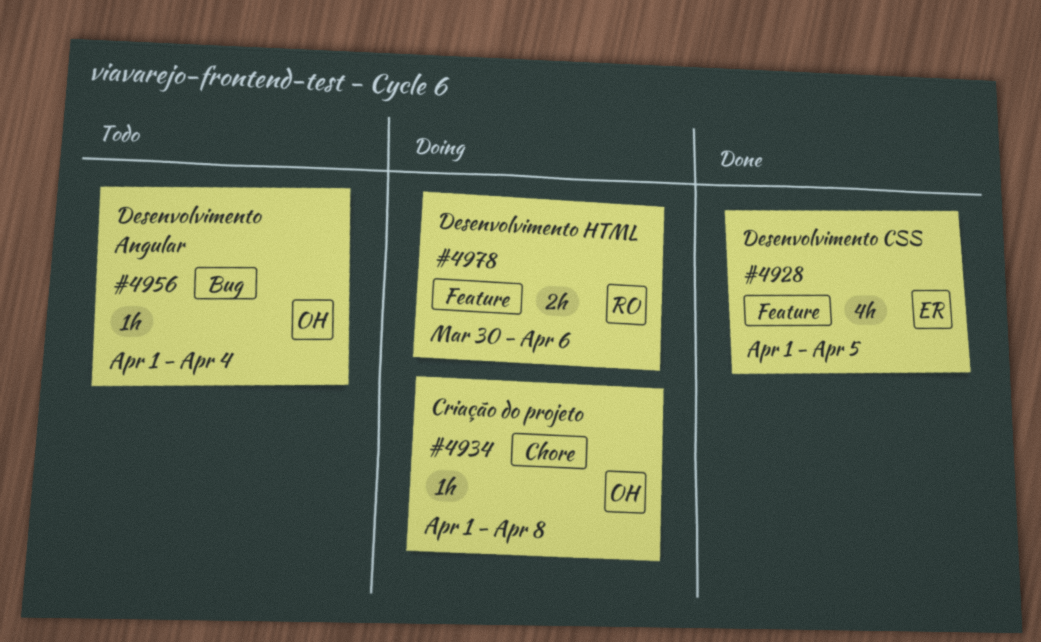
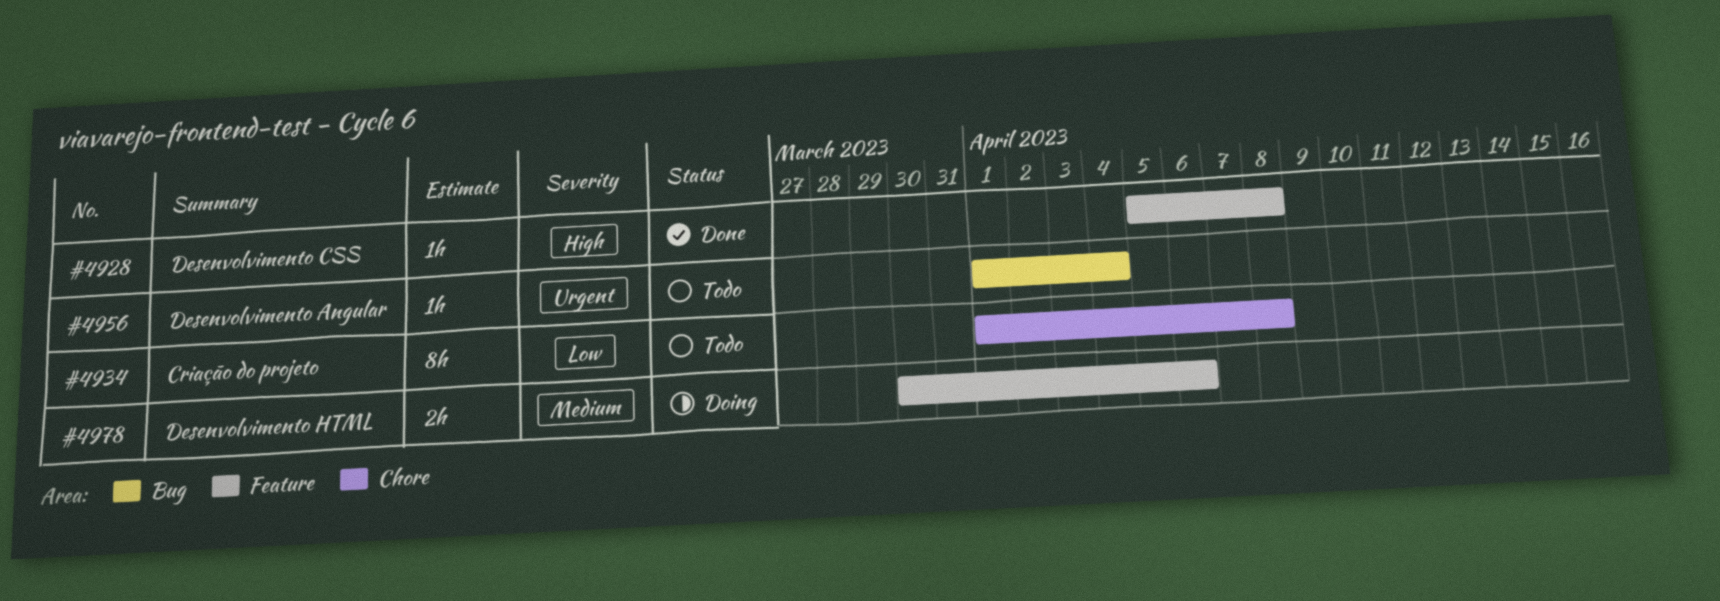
#4928, estimate: 4h -> 1h
#4928, start: Apr 1 -> Apr 5
#4928, due: Apr 5 -> Apr 8
#4934, status: Doing -> Todo
#4934, estimate: 1h -> 8h

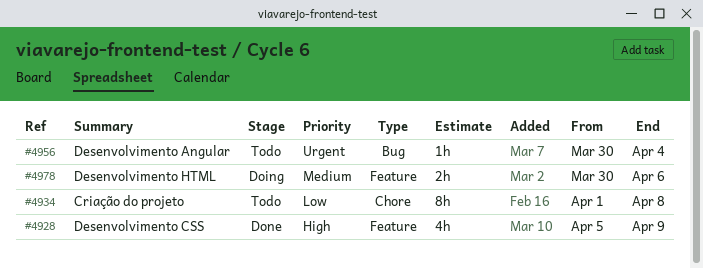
#4928, estimate: 1h -> 4h
#4928, due: Apr 8 -> Apr 9
#4956, start: Apr 1 -> Mar 30

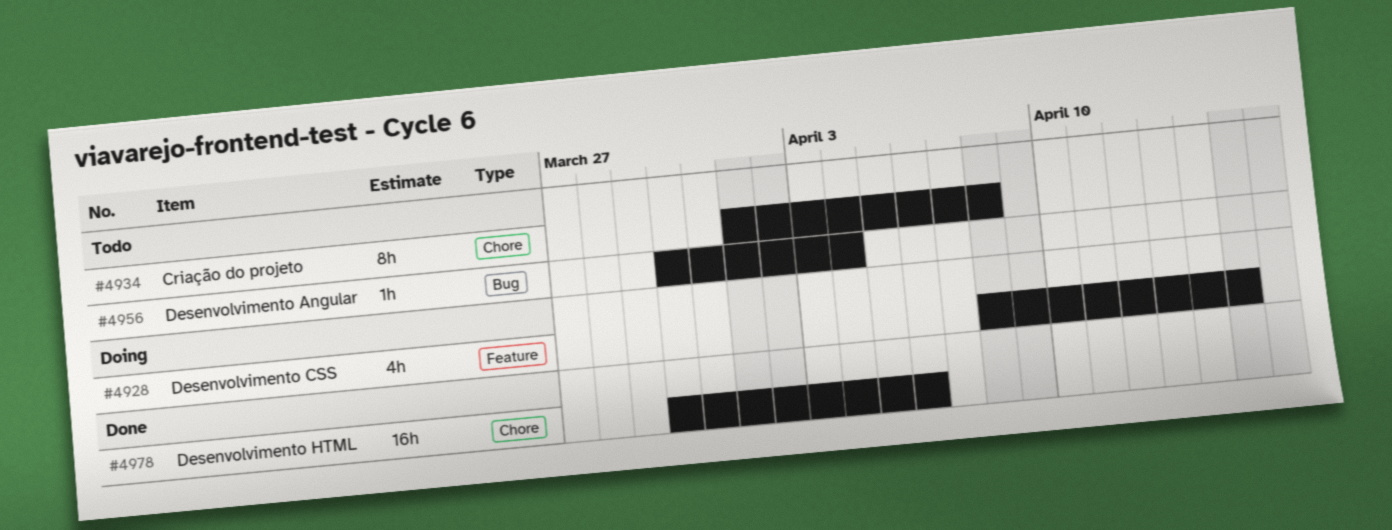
#4928, status: Done -> Doing
#4928, start: Apr 5 -> Apr 8
#4928, due: Apr 9 -> Apr 15
#4978, status: Doing -> Done
#4978, label: Feature -> Chore
#4978, estimate: 2h -> 16h

